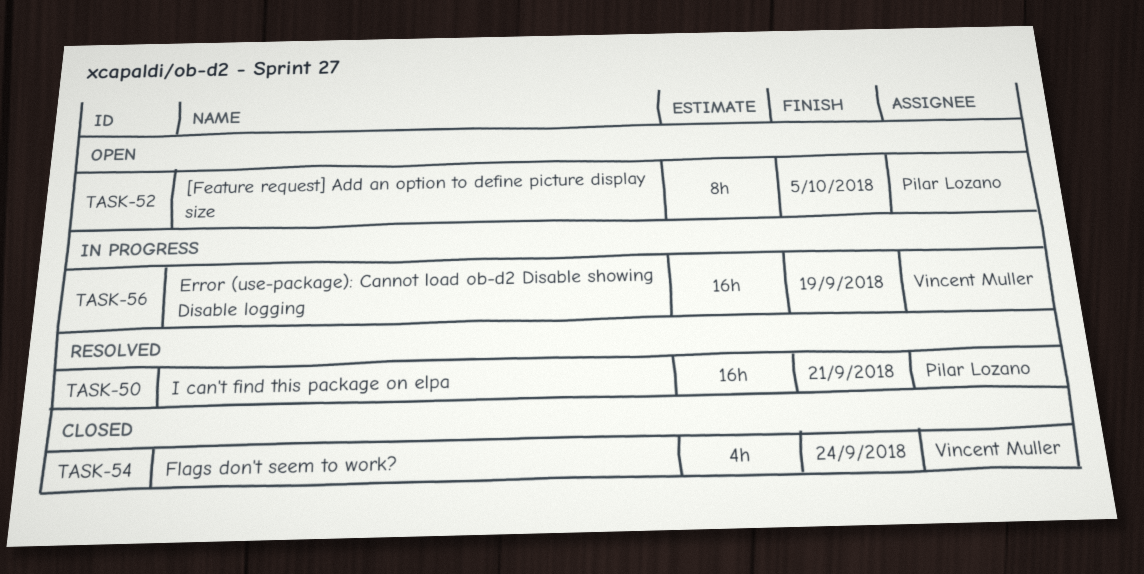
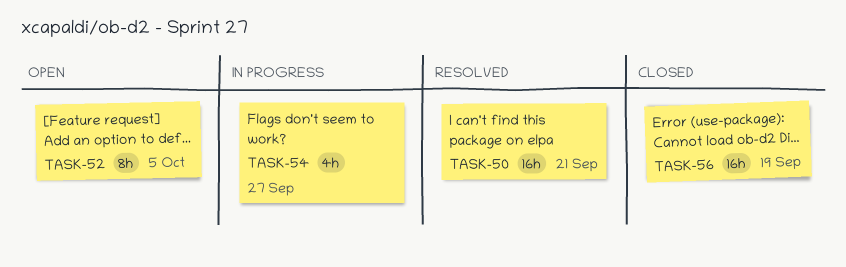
TASK-54, status: Closed -> In progress
TASK-54, due: Sep 24 -> Sep 27
TASK-56, status: In progress -> Closed

